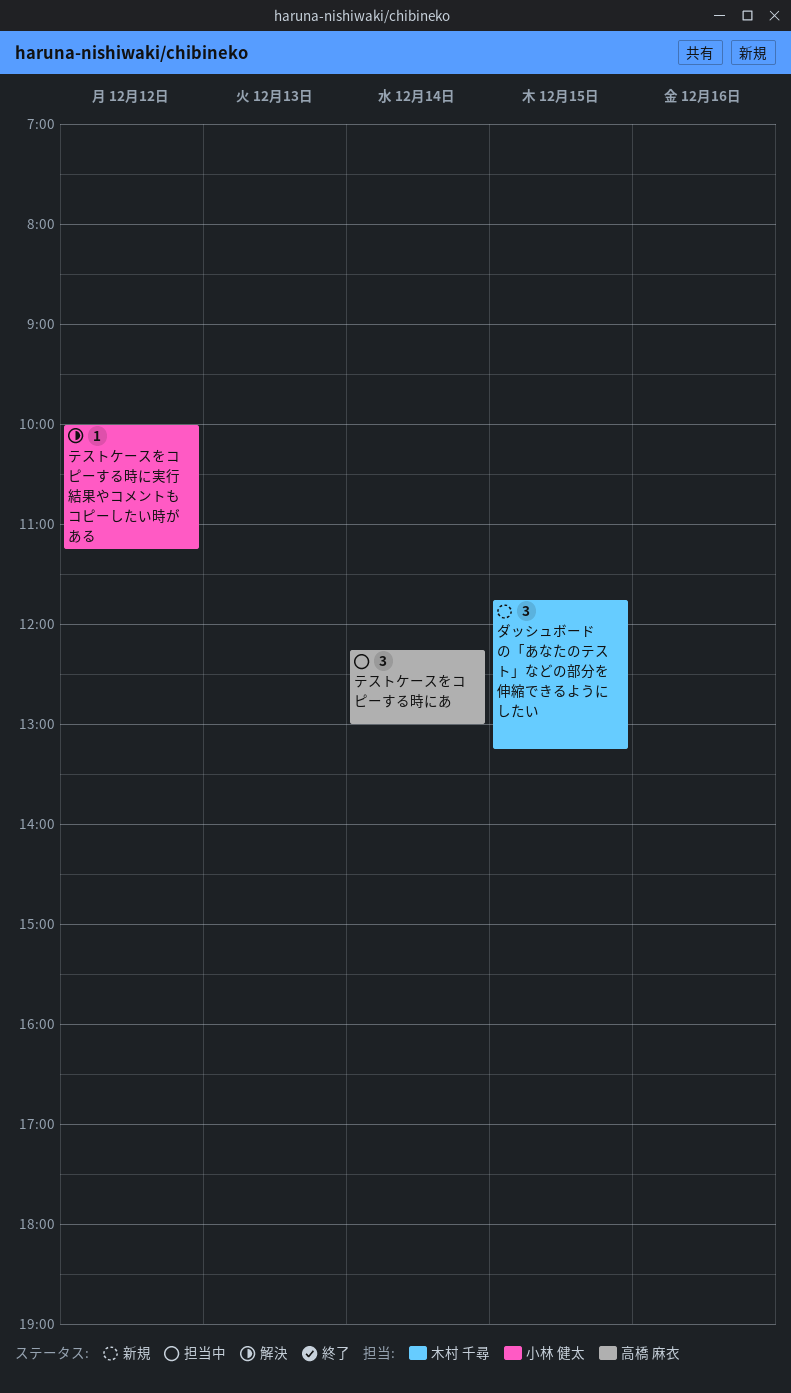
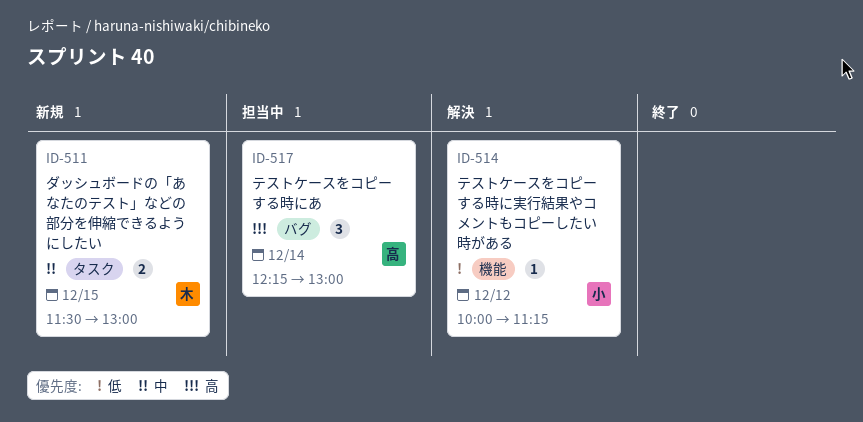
ダッシュボードの「あなたのテスト」などの部分を伸縮できるようにしたい, estimate: 3 -> 2
ダッシュボードの「あなたのテスト」などの部分を伸縮できるようにしたい, begins: 11:45 -> 11:30
ダッシュボードの「あなたのテスト」などの部分を伸縮できるようにしたい, ends: 13:15 -> 13:00

